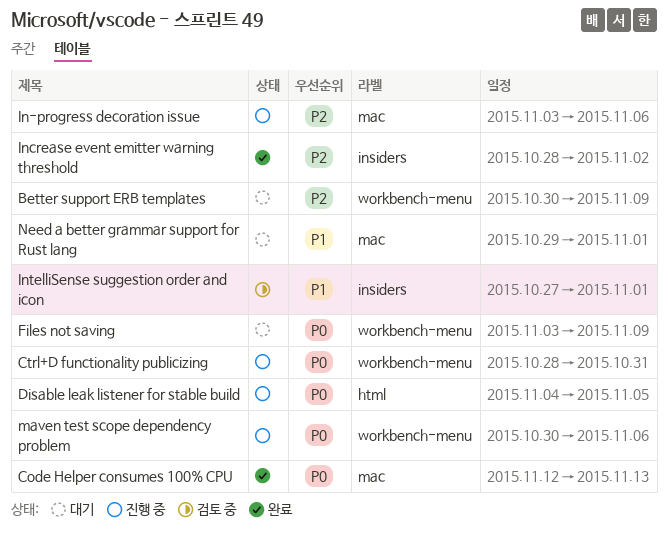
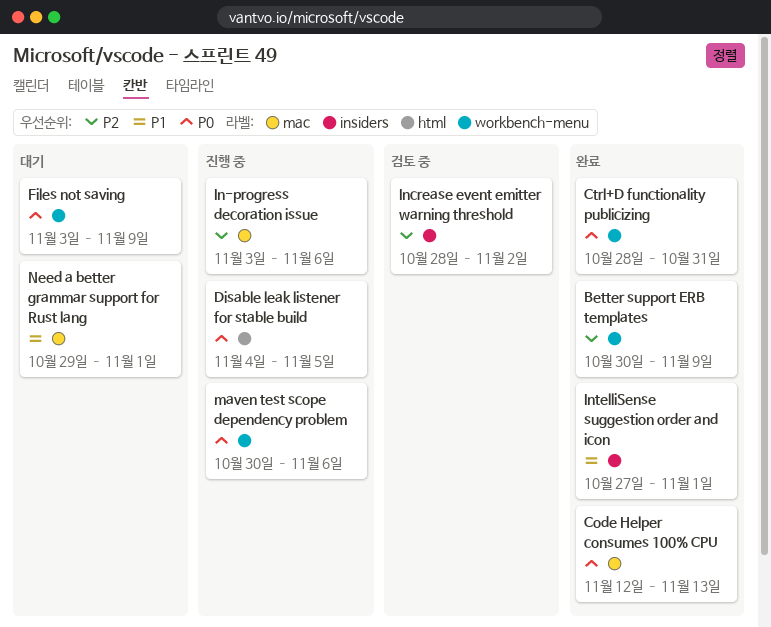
Better support ERB templates, status: 대기 -> 완료
Ctrl+D functionality publicizing, status: 진행 중 -> 완료
Increase event emitter warning threshold, status: 완료 -> 검토 중
IntelliSense suggestion order and icon, status: 검토 중 -> 완료

